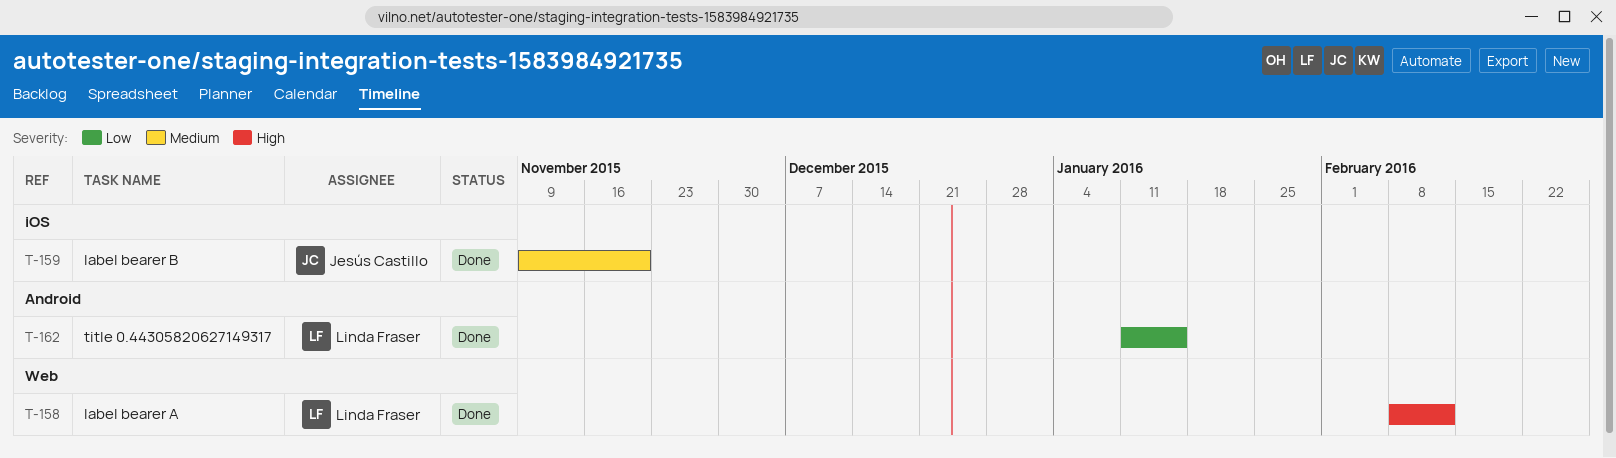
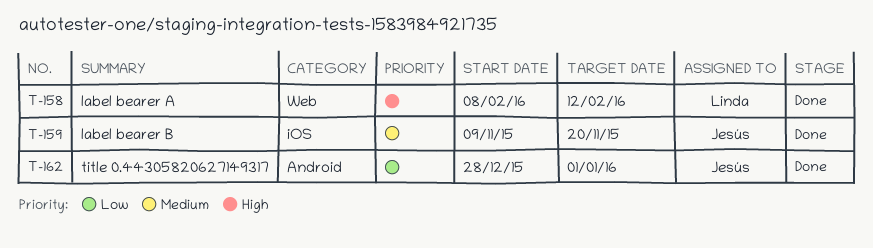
T-162, owner: Linda Fraser -> Jesús Castillo
T-162, start: Jan 11 -> Dec 28
T-162, due: Jan 15 -> Jan 1

